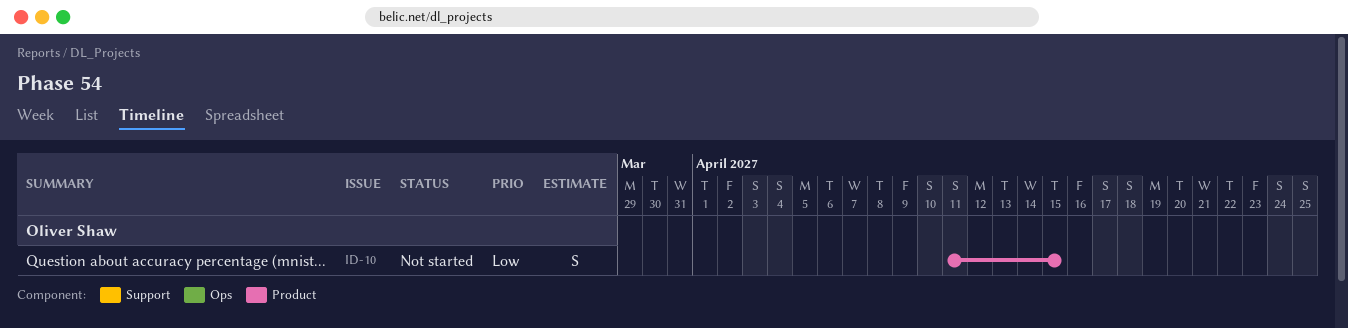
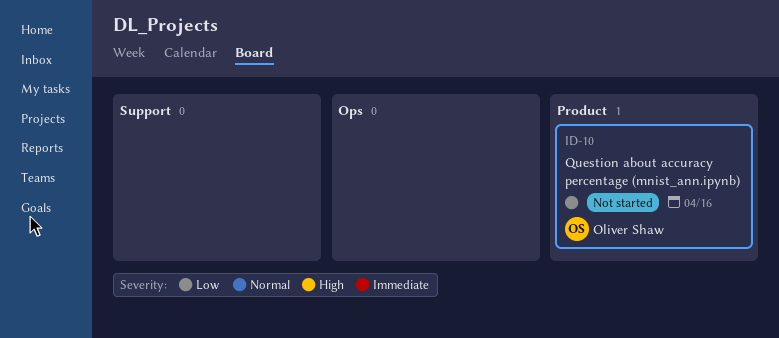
ID-10, due: Apr 15 -> Apr 16

